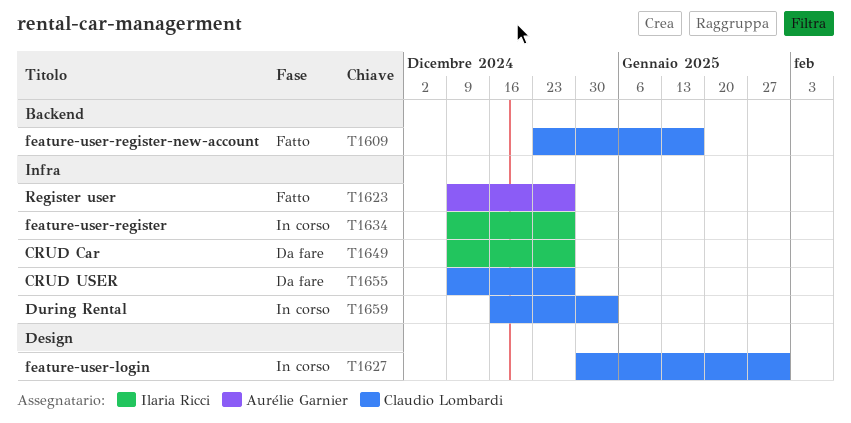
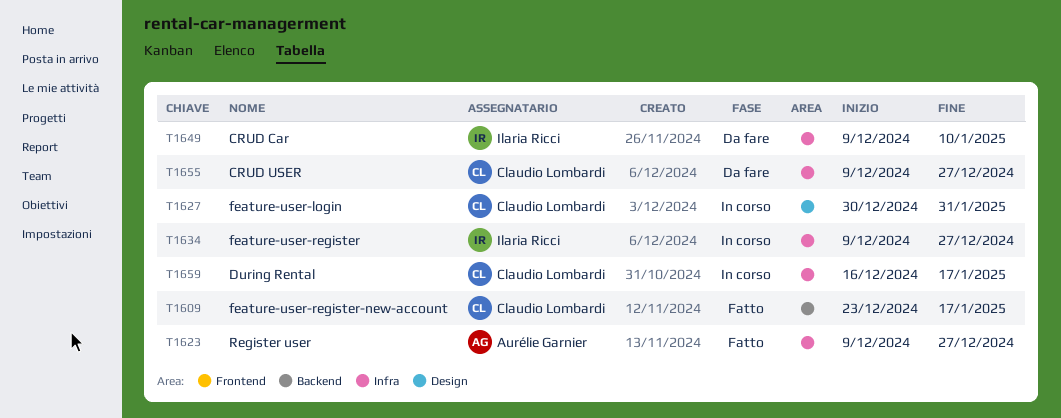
T1649, due: Dec 27 -> Jan 10
T1659, due: Jan 3 -> Jan 17

